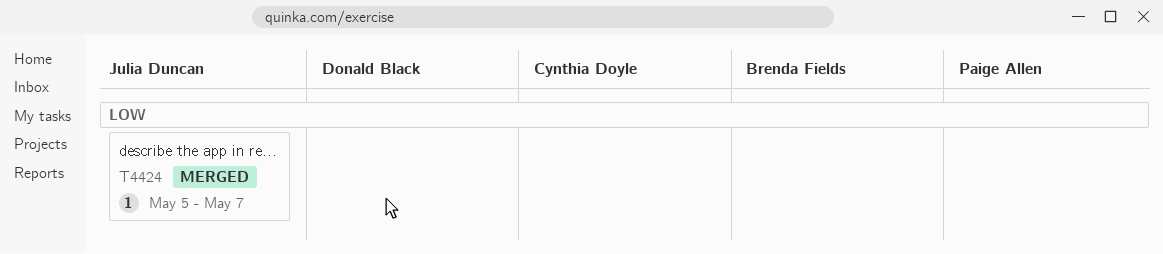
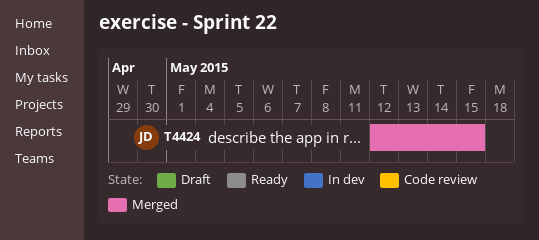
T4424, start: May 5 -> May 12
T4424, due: May 7 -> May 15

